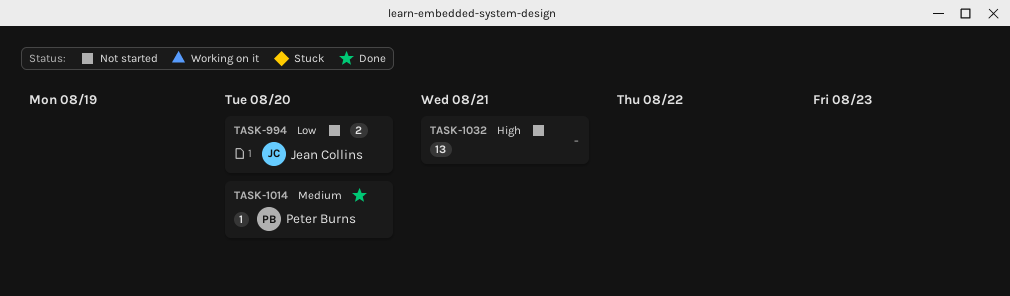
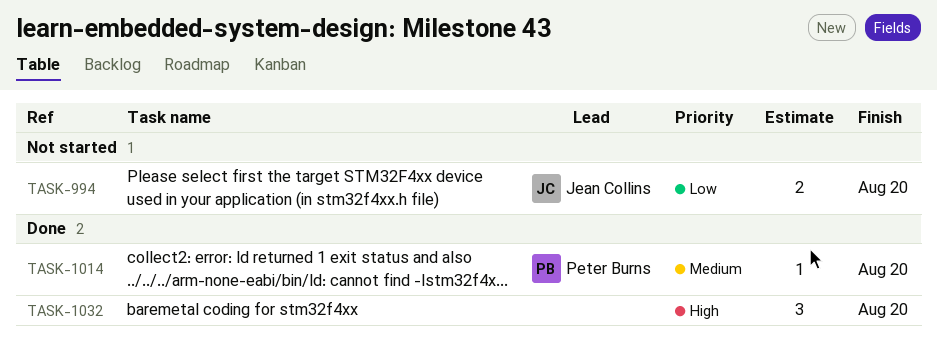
TASK-1032, status: Not started -> Done
TASK-1032, estimate: 13 -> 3
TASK-1032, due: Aug 21 -> Aug 20

